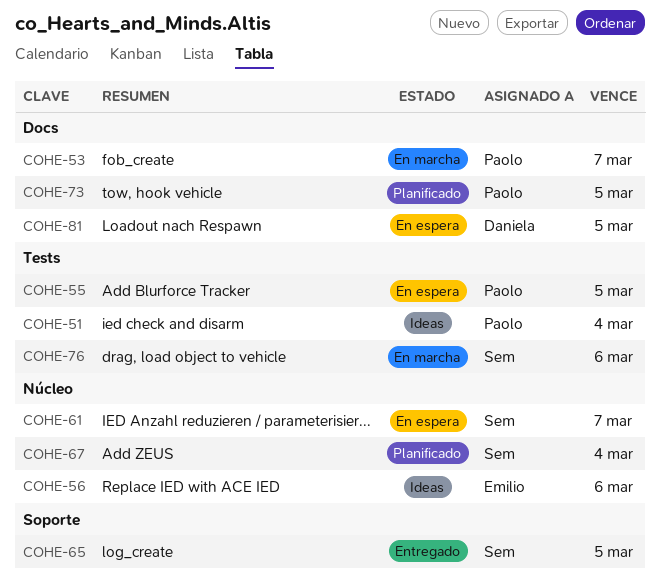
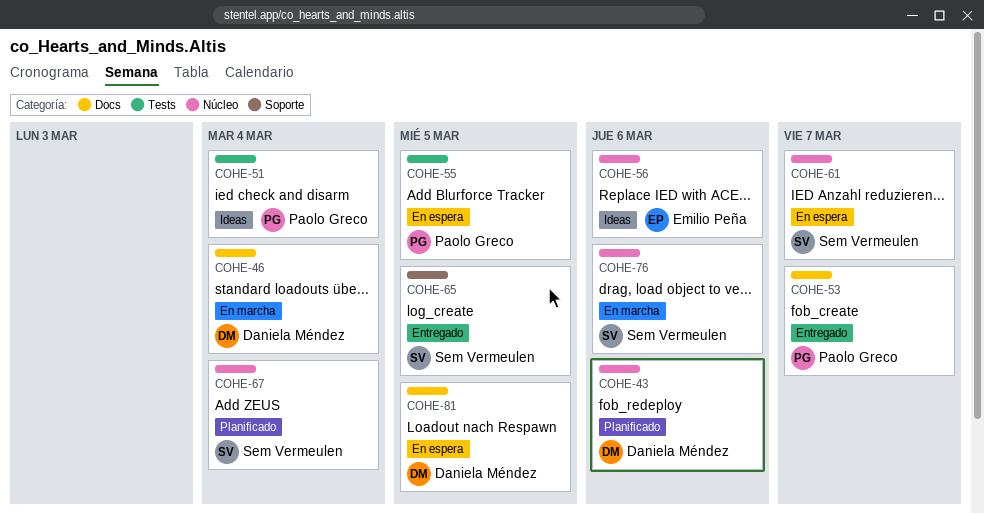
COHE-43: none -> present
COHE-46: none -> present
COHE-53, status: En marcha -> Entregado
COHE-73: present -> none
COHE-76, label: Tests -> Núcleo

